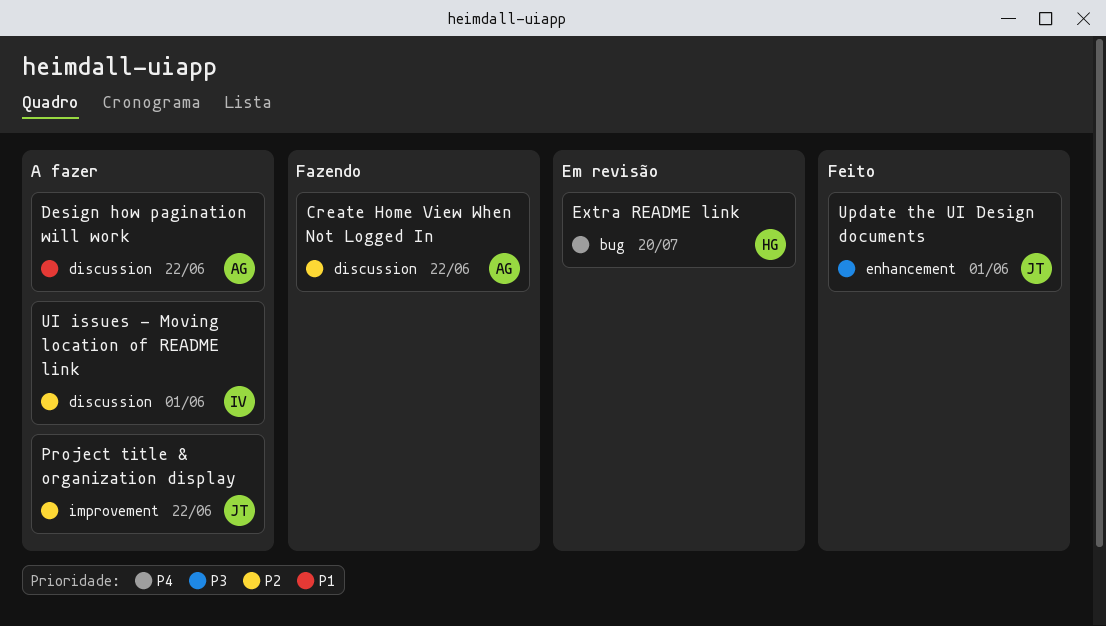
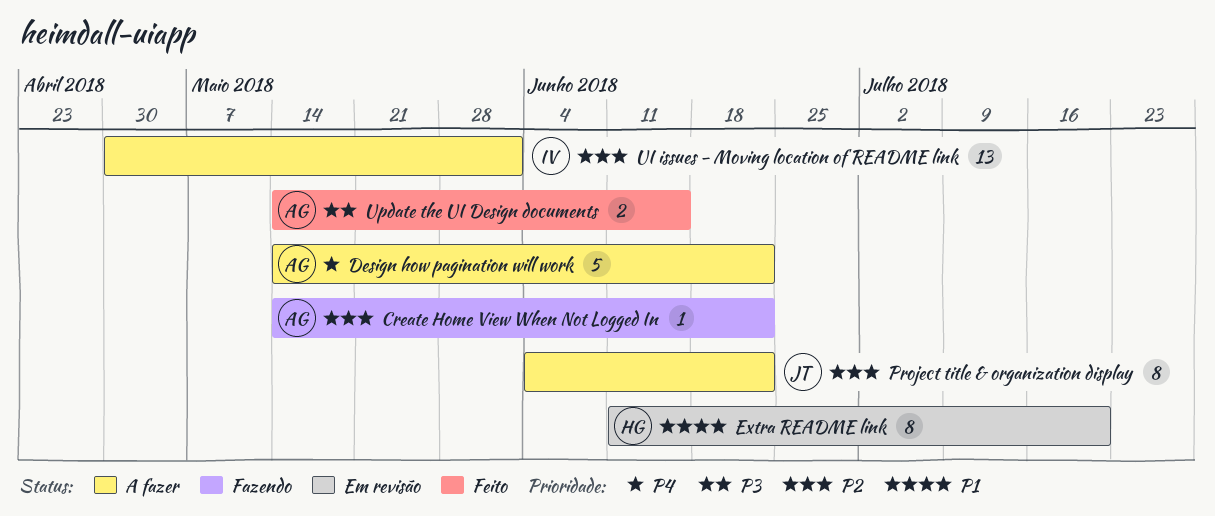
Design how pagination will work, priority: P1 -> P4
Extra README link, priority: P4 -> P1
Update the UI Design documents, owner: JT -> AG
Update the UI Design documents, due: Jun 1 -> Jun 15

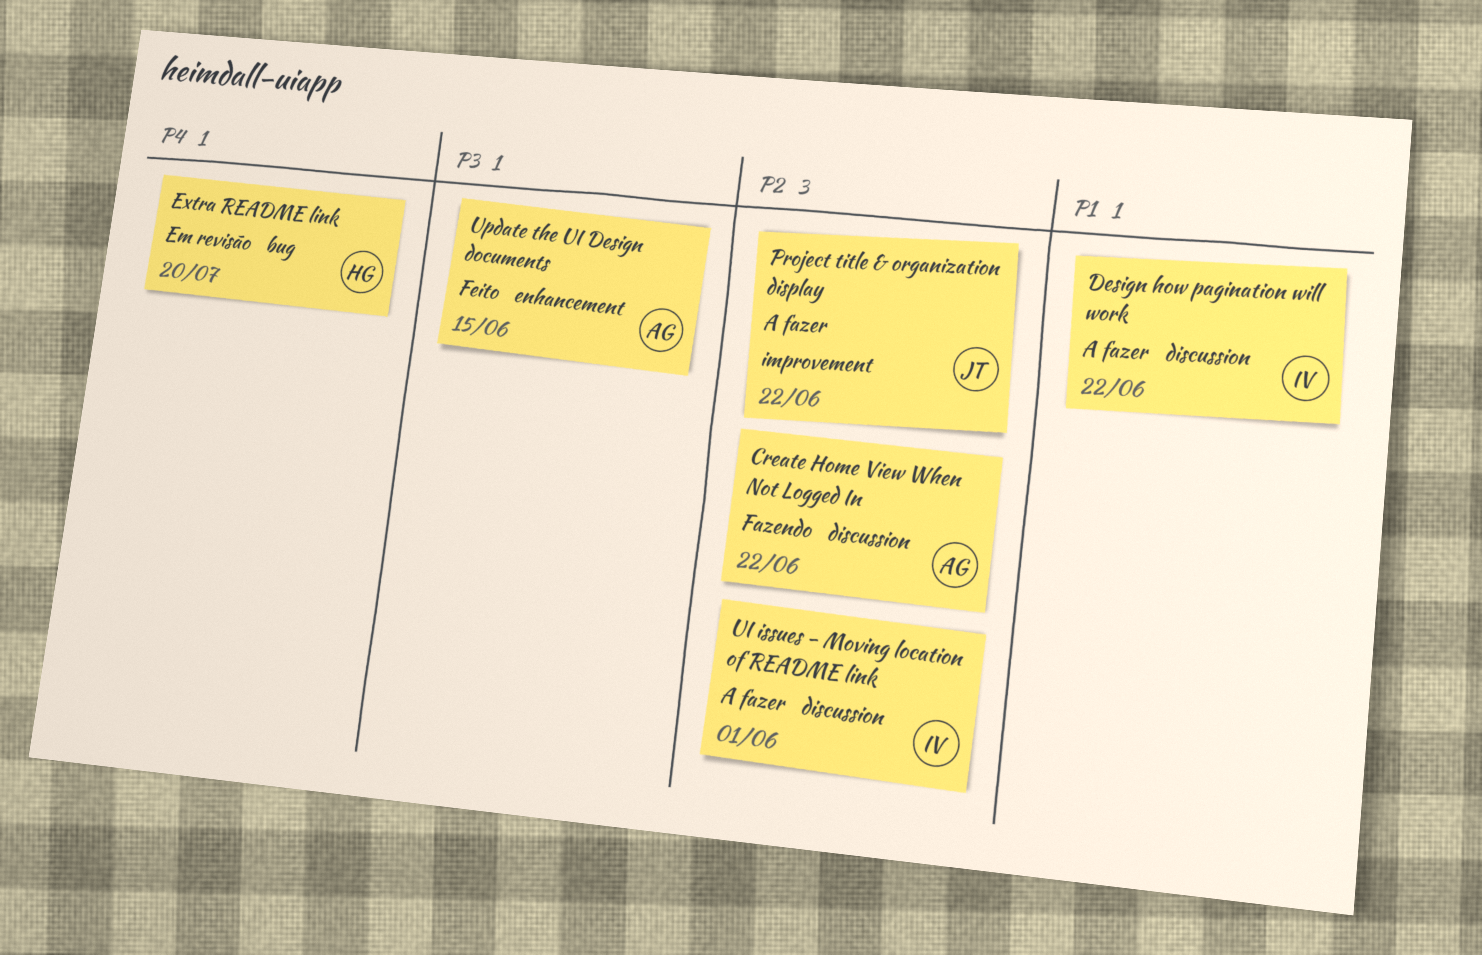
Design how pagination will work, owner: AG -> IV
Design how pagination will work, priority: P4 -> P1
Extra README link, priority: P1 -> P4

